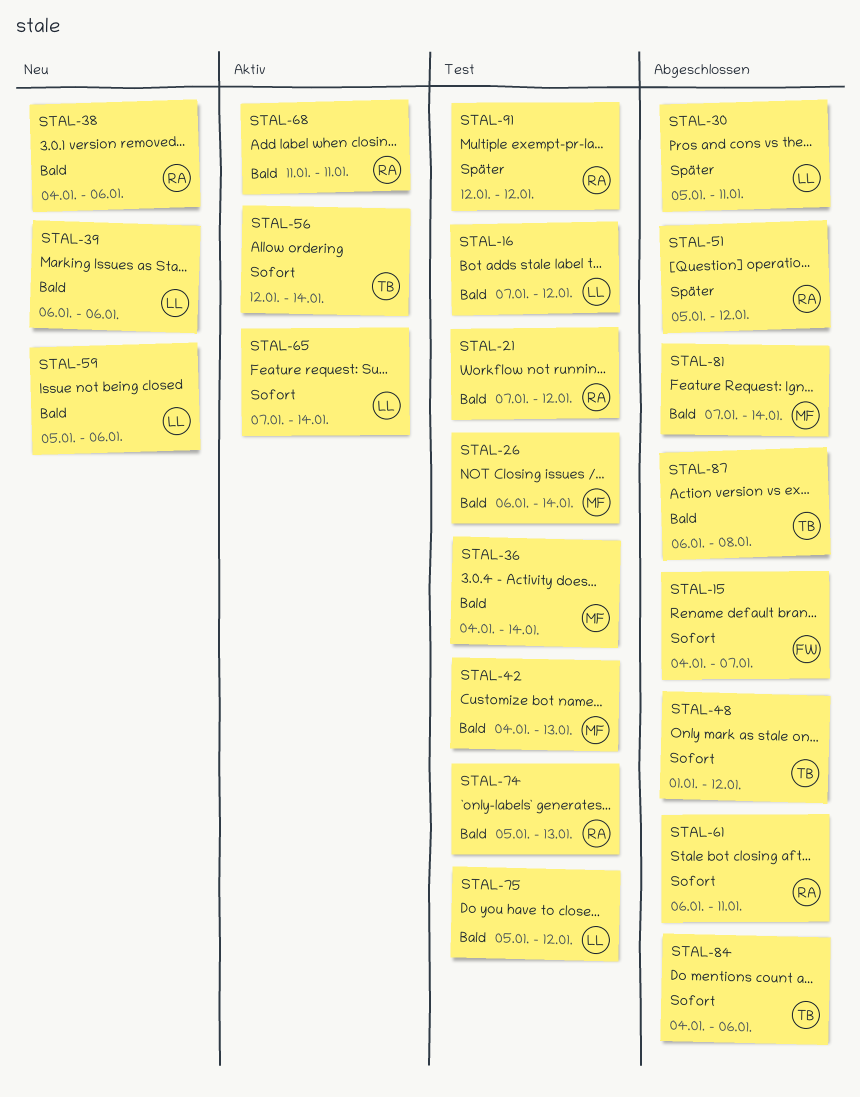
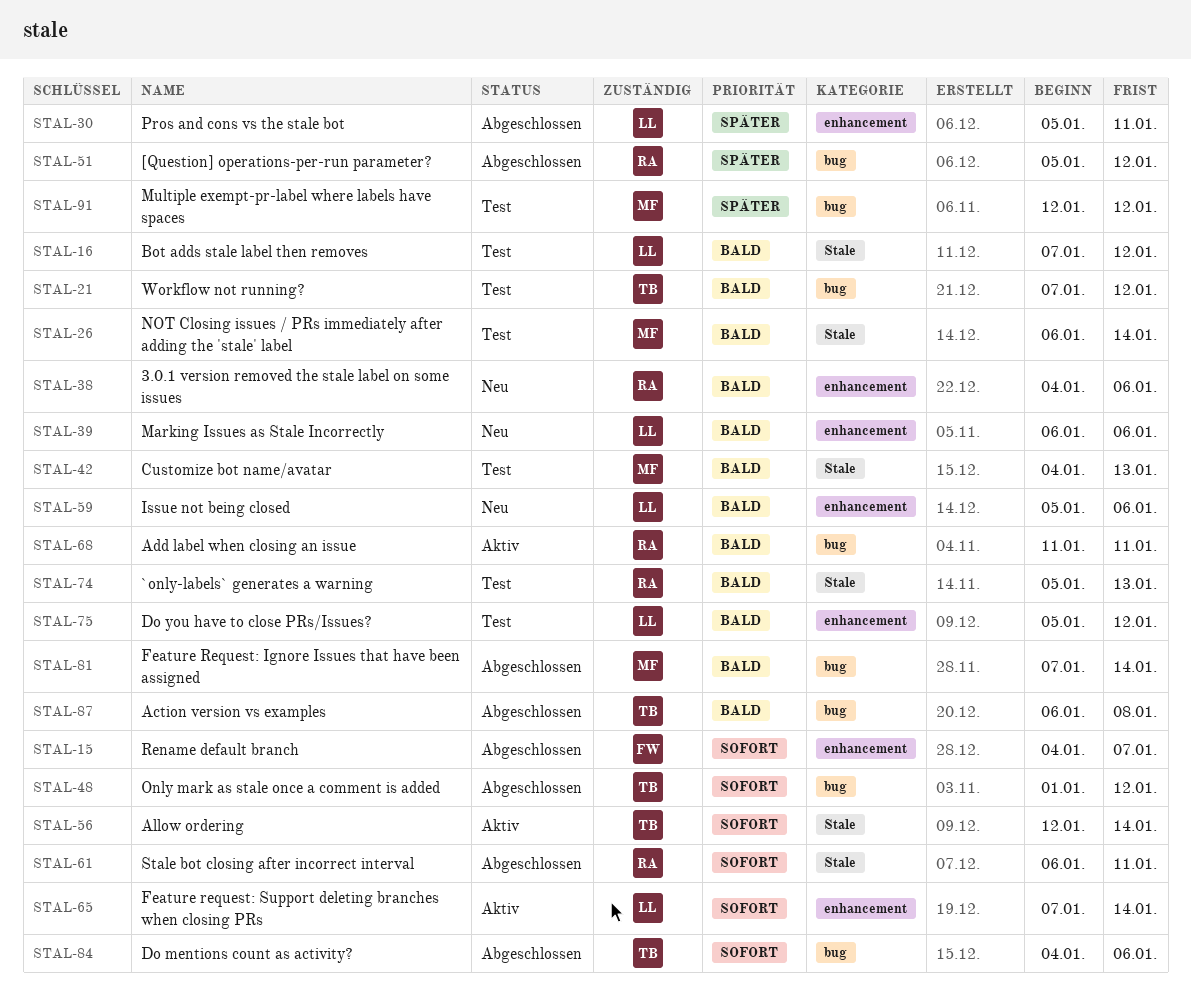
STAL-21, owner: RA -> TB
STAL-36: present -> none
STAL-91, owner: RA -> MF

